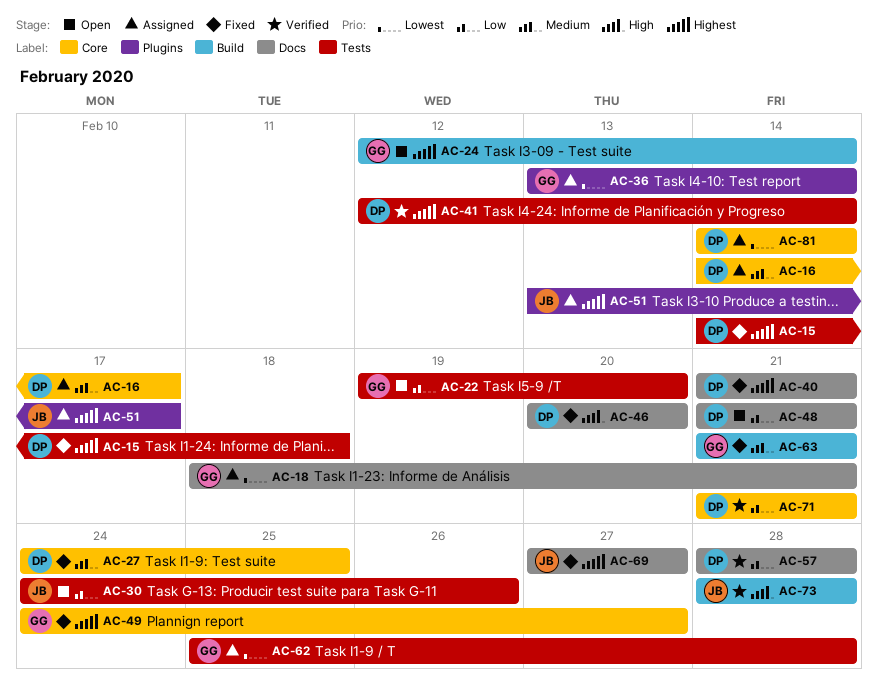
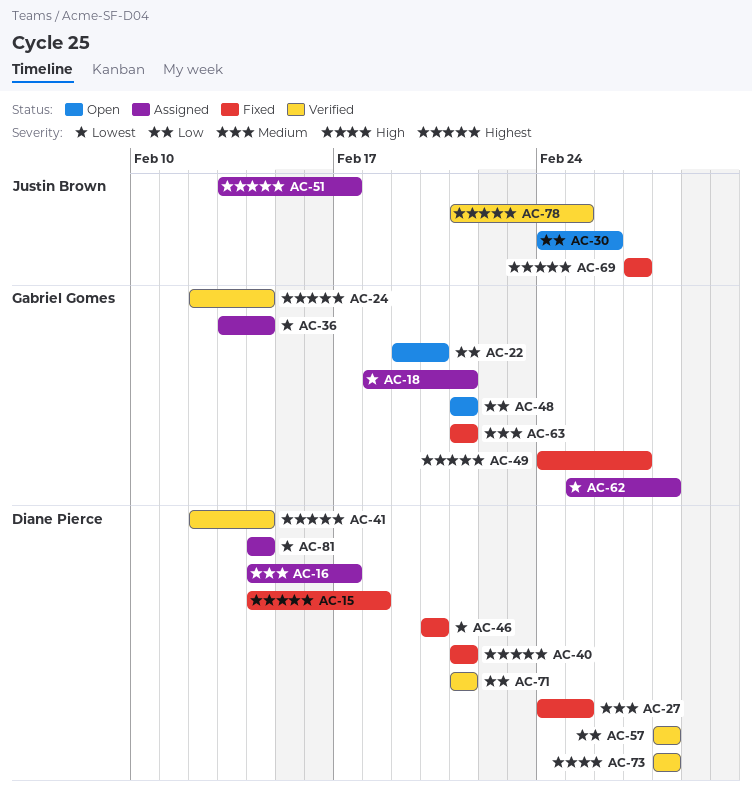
AC-24, status: Open -> Verified
AC-46, priority: High -> Lowest
AC-48, owner: Diane Pierce -> Gabriel Gomes
AC-73, owner: Justin Brown -> Diane Pierce
AC-78: none -> present

